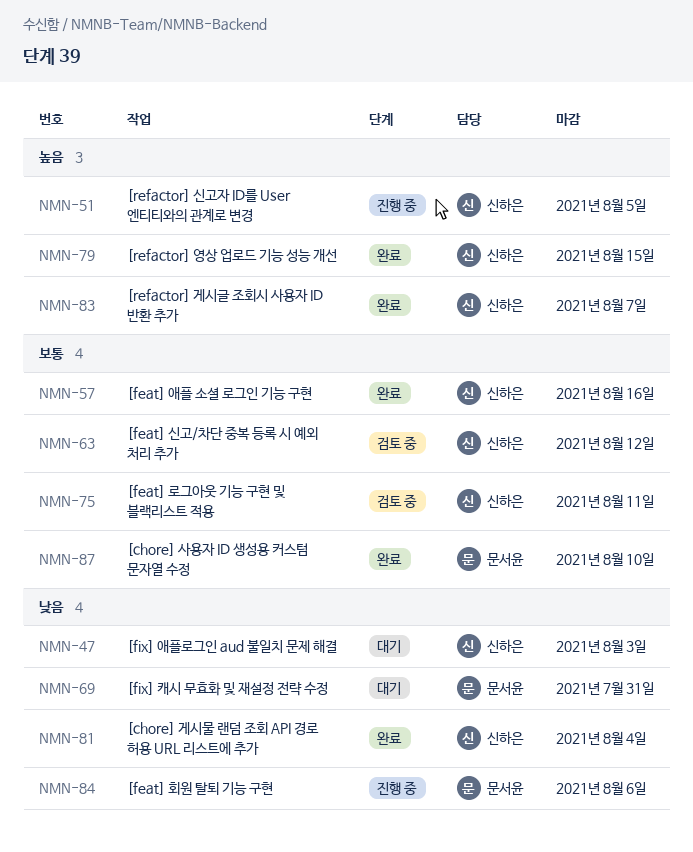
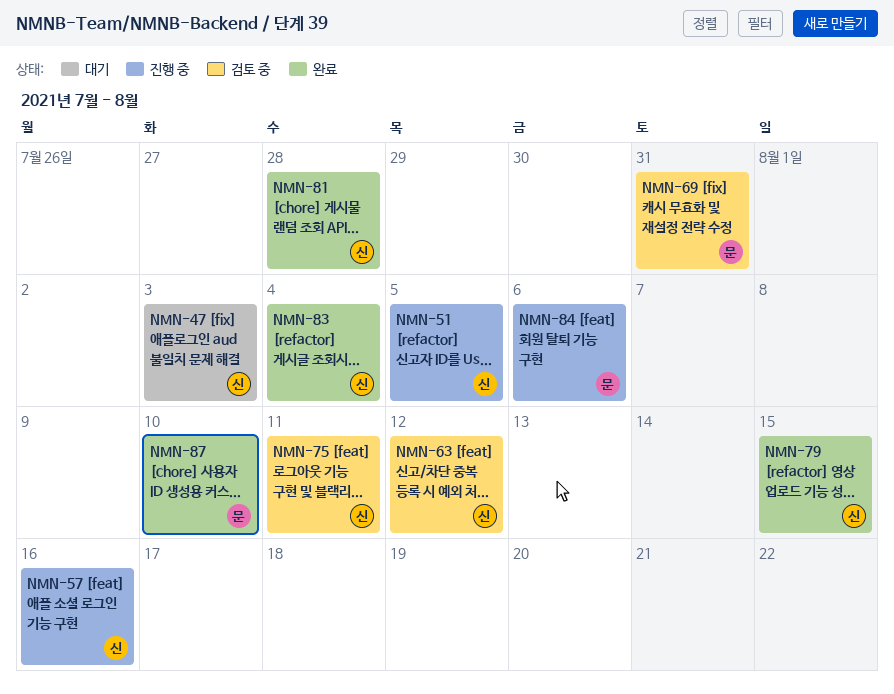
NMN-57, status: 완료 -> 진행 중
NMN-69, status: 대기 -> 검토 중
NMN-81, due: Aug 4 -> Jul 28
NMN-83, due: Aug 7 -> Aug 4

